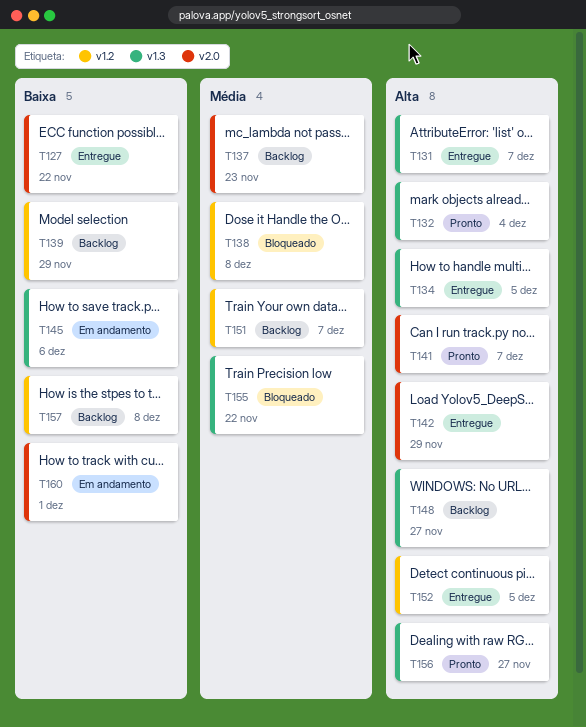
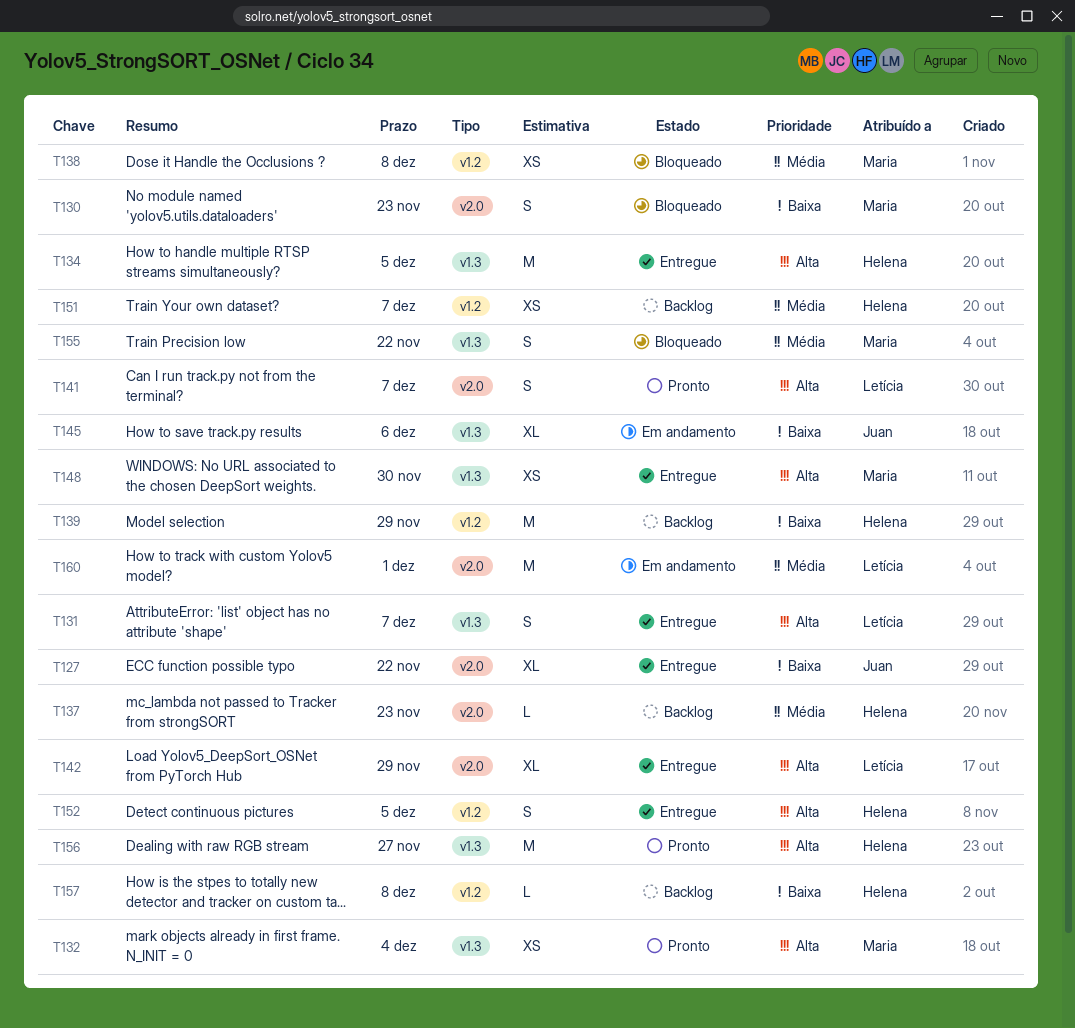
T130: none -> present
T148, status: Backlog -> Entregue
T148, due: Nov 27 -> Nov 30
T160, priority: Baixa -> Média

